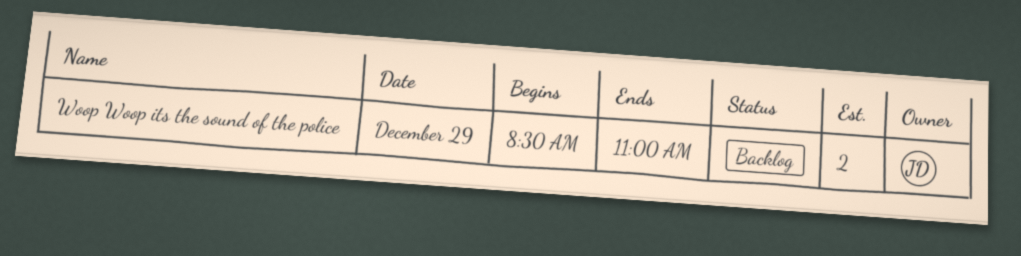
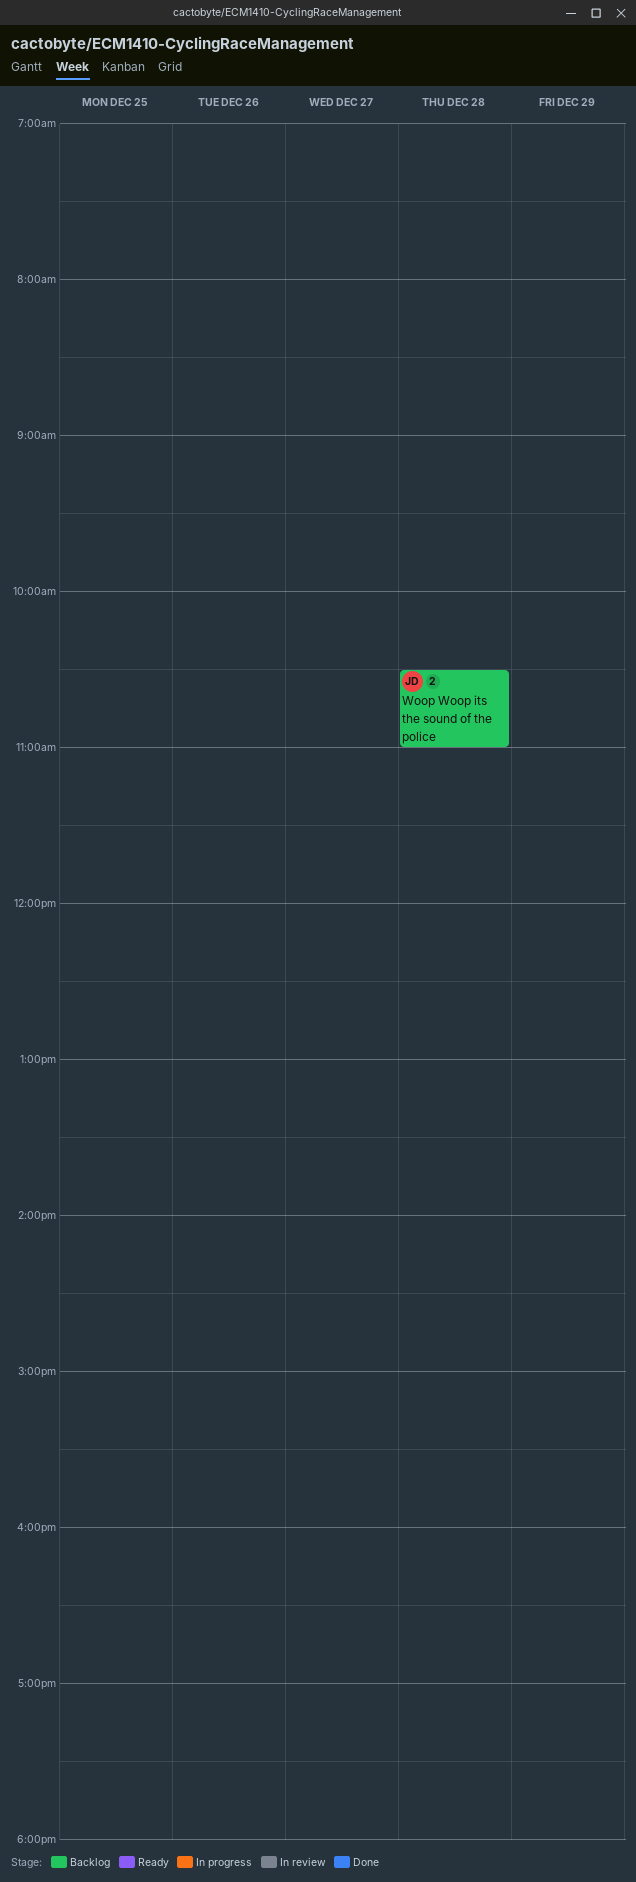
Woop Woop its the sound of the police, day: Dec 29 -> Dec 28
Woop Woop its the sound of the police, begins: 08:30 -> 10:30

